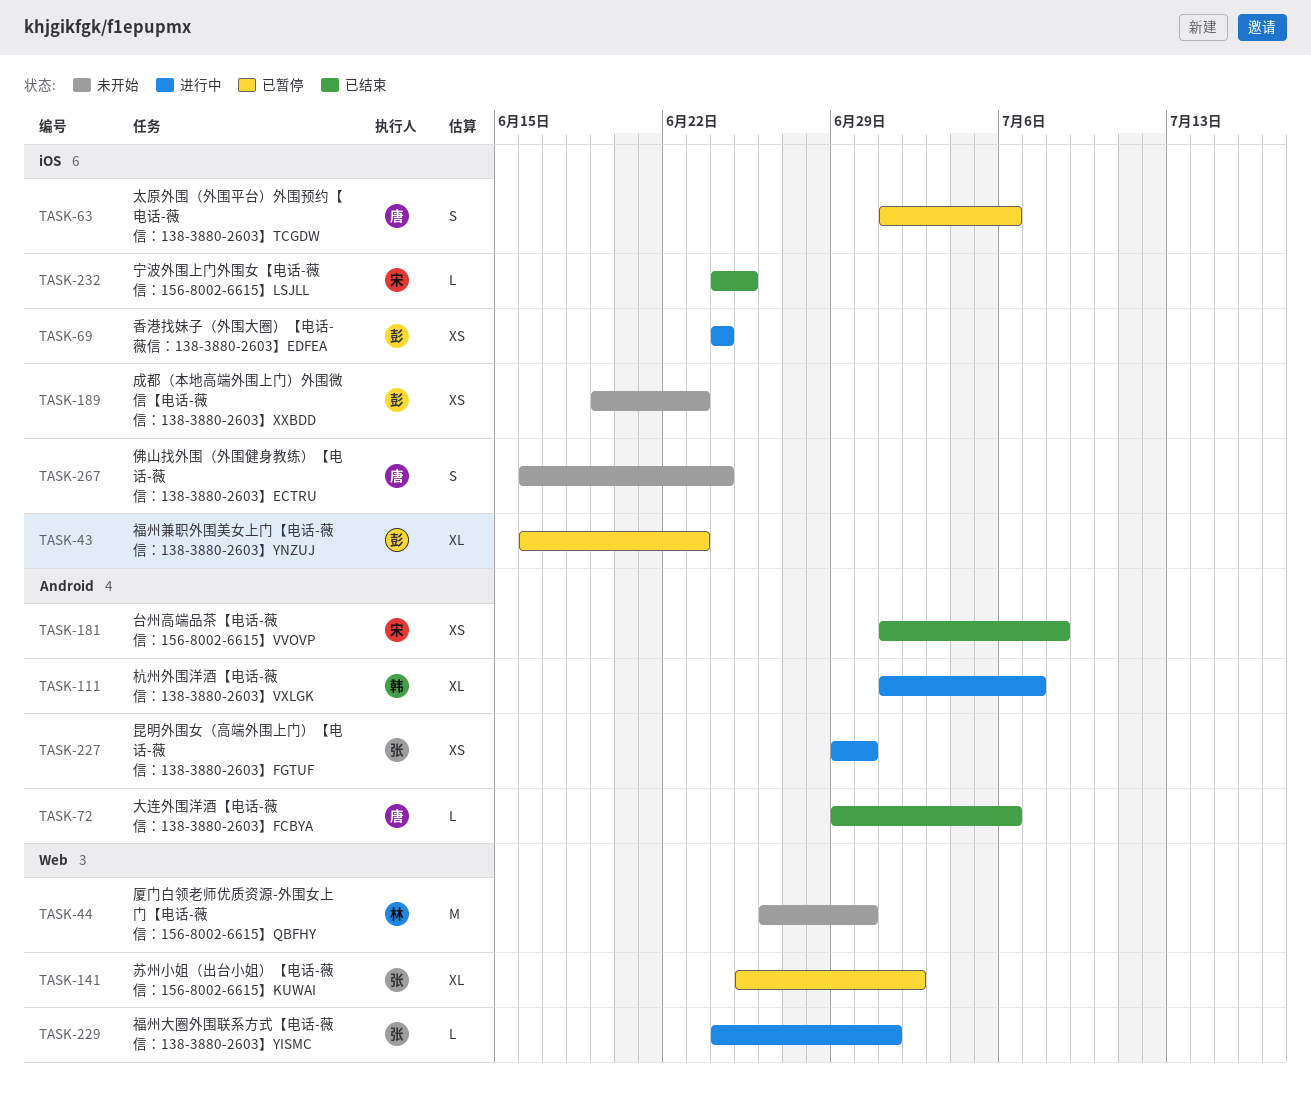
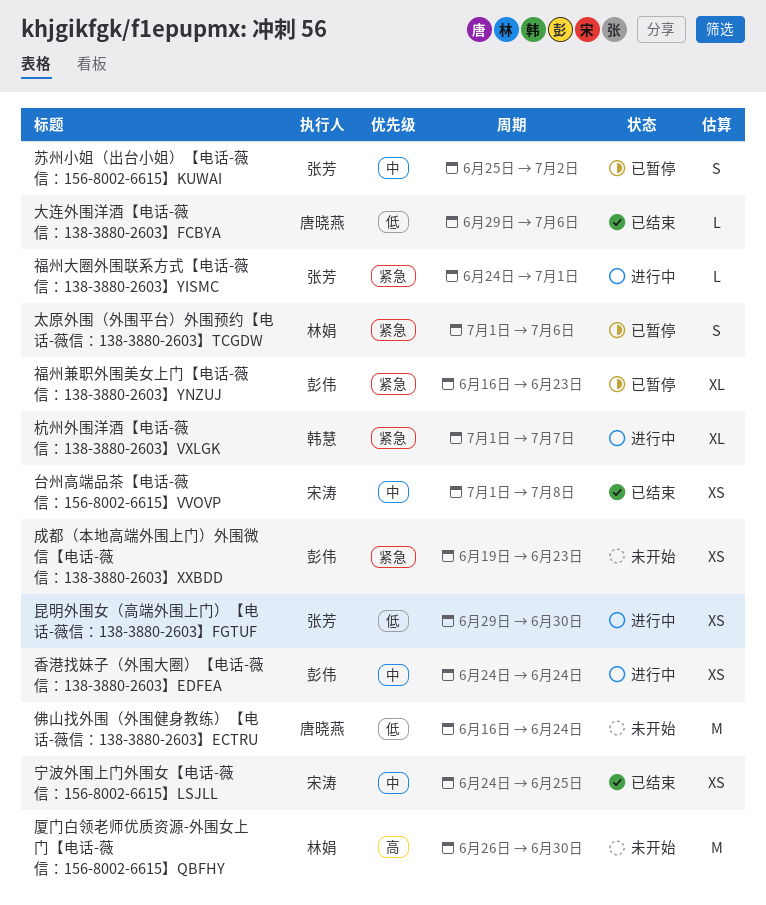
佛山找外围（外围健身教练）【电话-薇信：138-3880-2603】ECTRU, estimate: S -> M
太原外围（外围平台）外围预约【电话-薇信：138-3880-2603】TCGDW, owner: 唐晓燕 -> 林娟
宁波外围上门外围女【电话-薇信：156-8002-6615】LSJLL, estimate: L -> XS
苏州小姐（出台小姐）【电话-薇信：156-8002-6615】KUWAI, estimate: XL -> S

